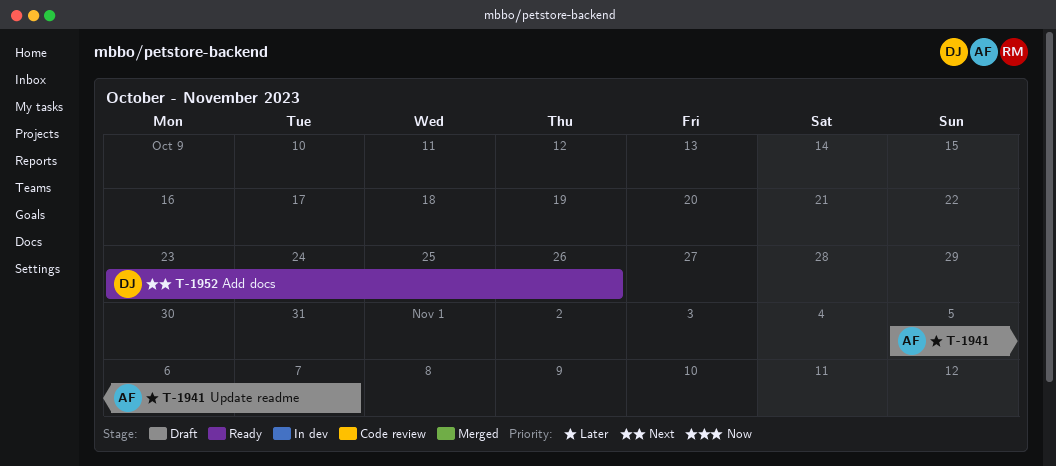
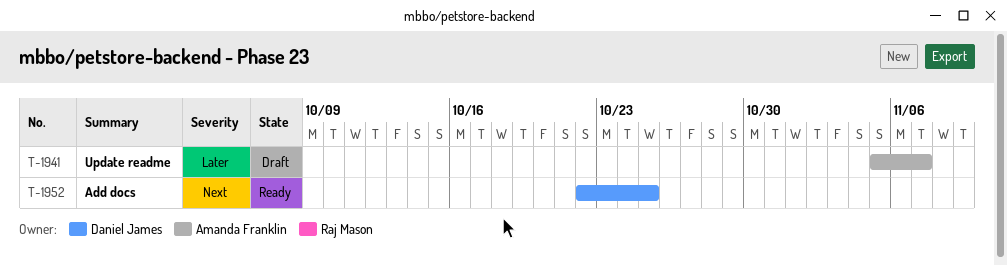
T-1952, start: Oct 23 -> Oct 22
T-1952, due: Oct 26 -> Oct 25

